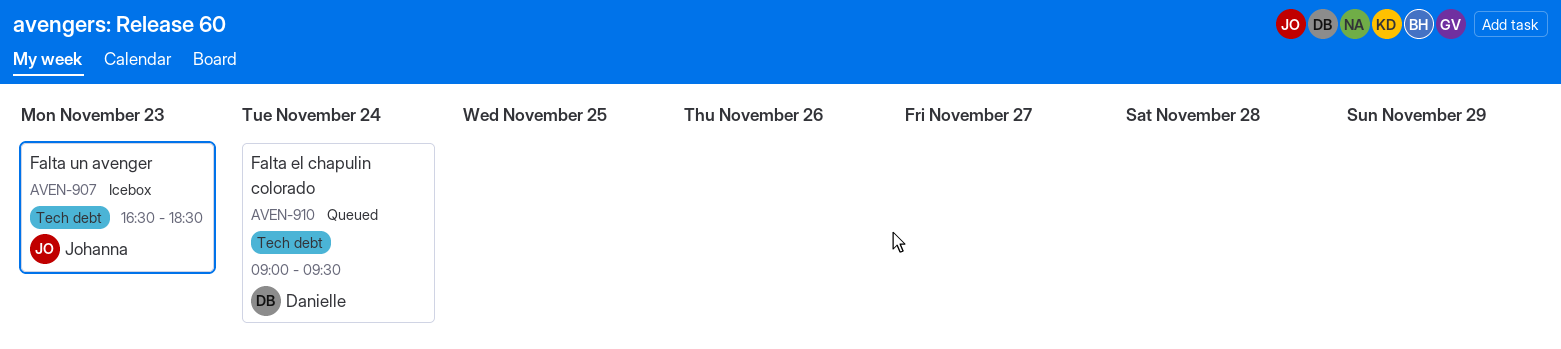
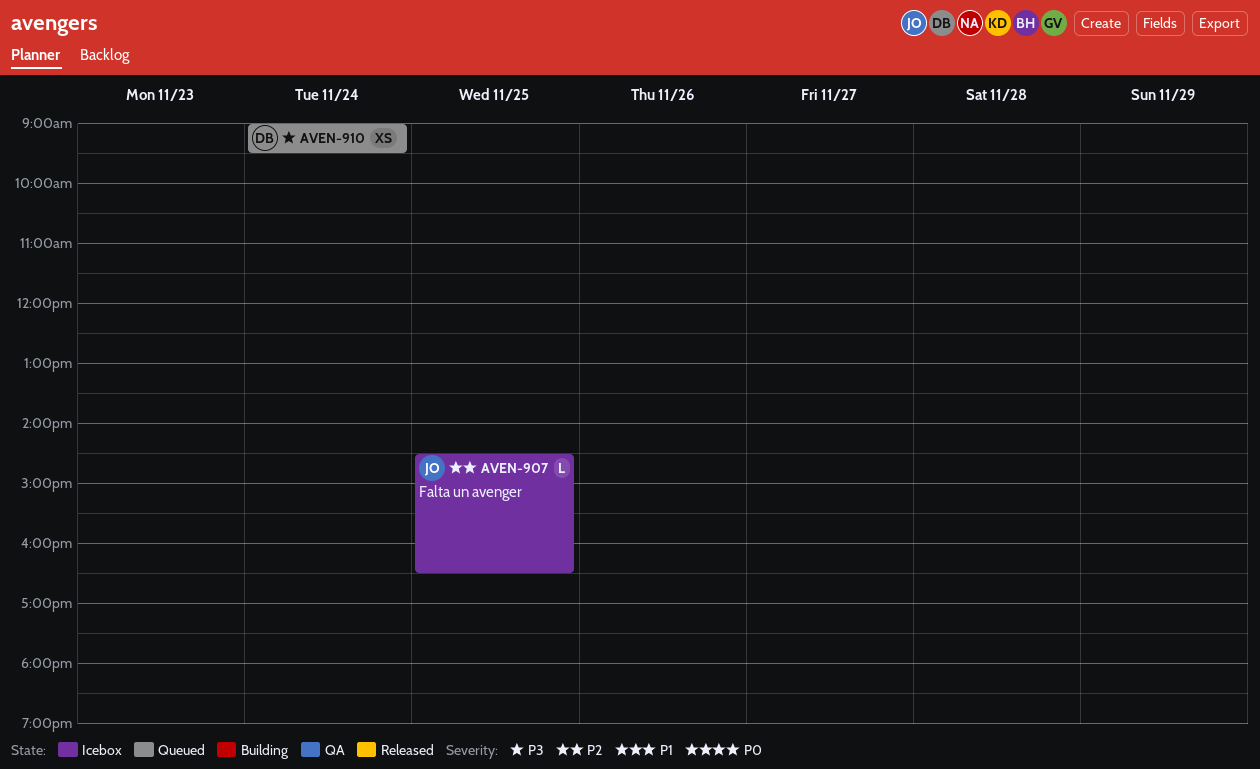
AVEN-907, day: Nov 23 -> Nov 25
AVEN-907, begins: 16:30 -> 14:30
AVEN-907, ends: 18:30 -> 16:30

